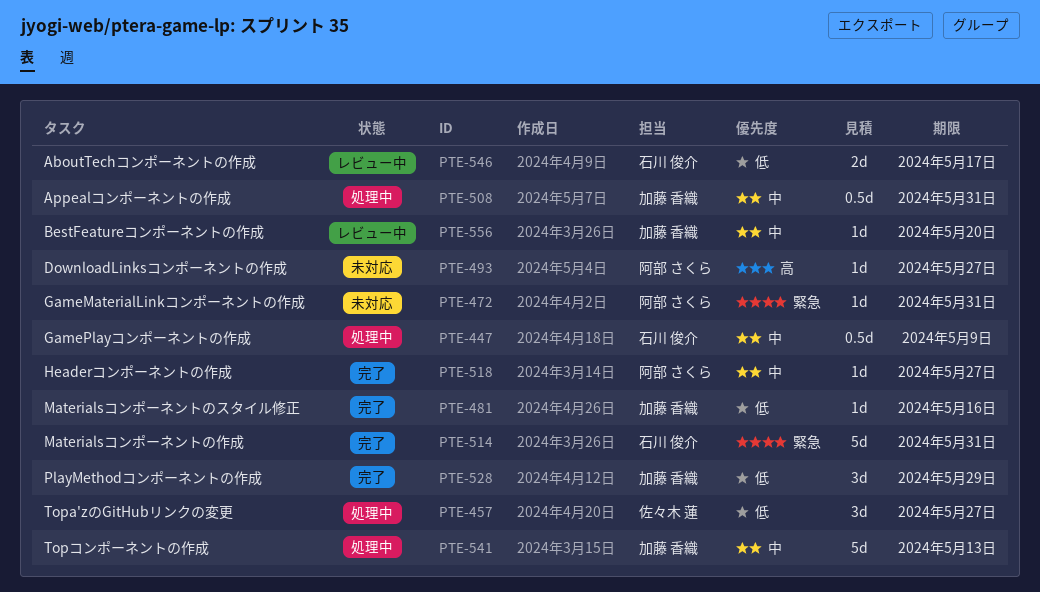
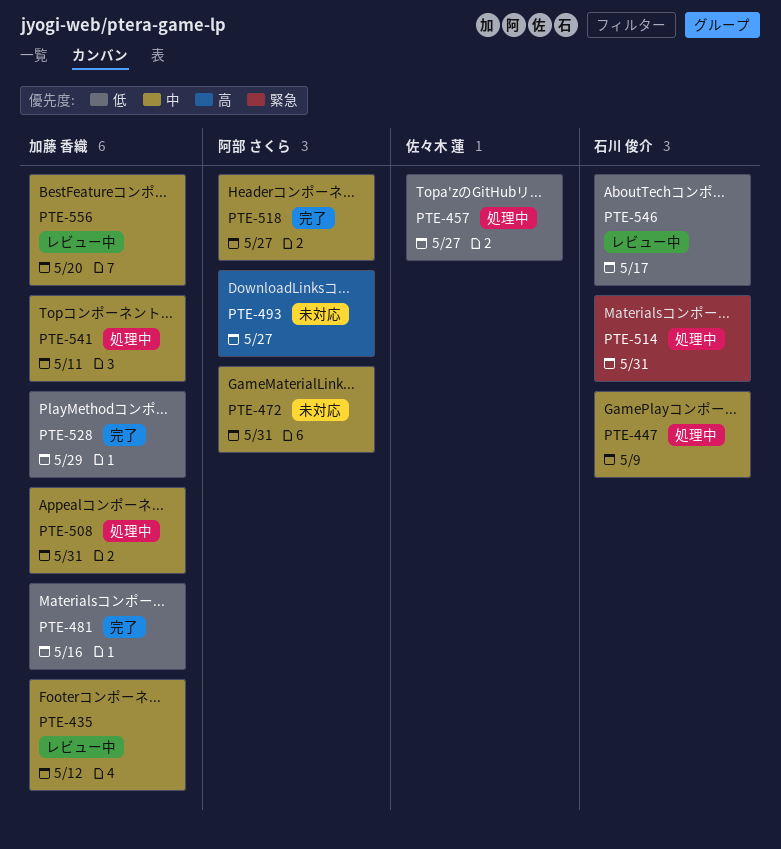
PTE-435: none -> present
PTE-472, priority: 緊急 -> 中
PTE-514, status: 完了 -> 処理中
PTE-541, due: May 13 -> May 11

